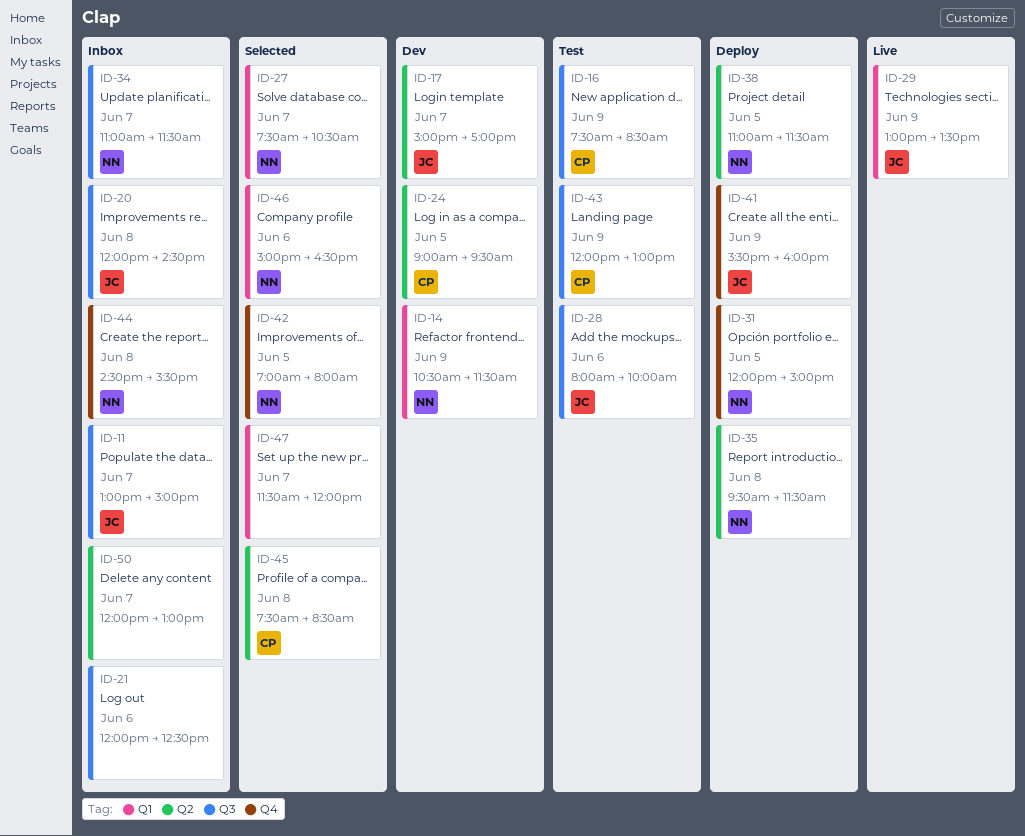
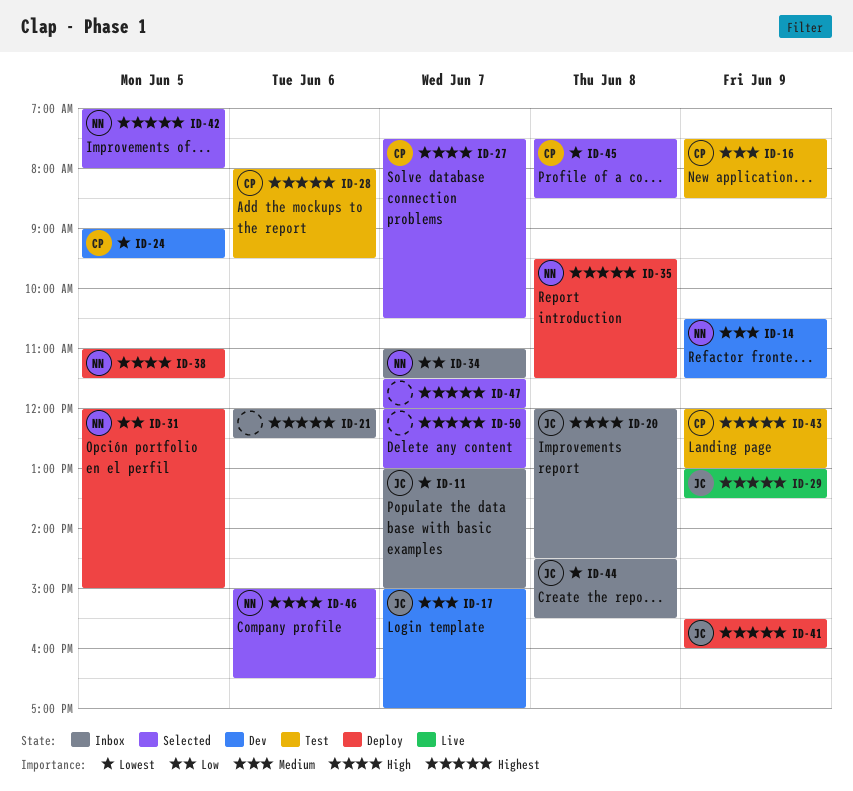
ID-27, owner: NN -> CP
ID-28, owner: JC -> CP
ID-28, ends: 10:00 -> 09:30
ID-44, owner: NN -> JC
ID-50, status: Inbox -> Selected

